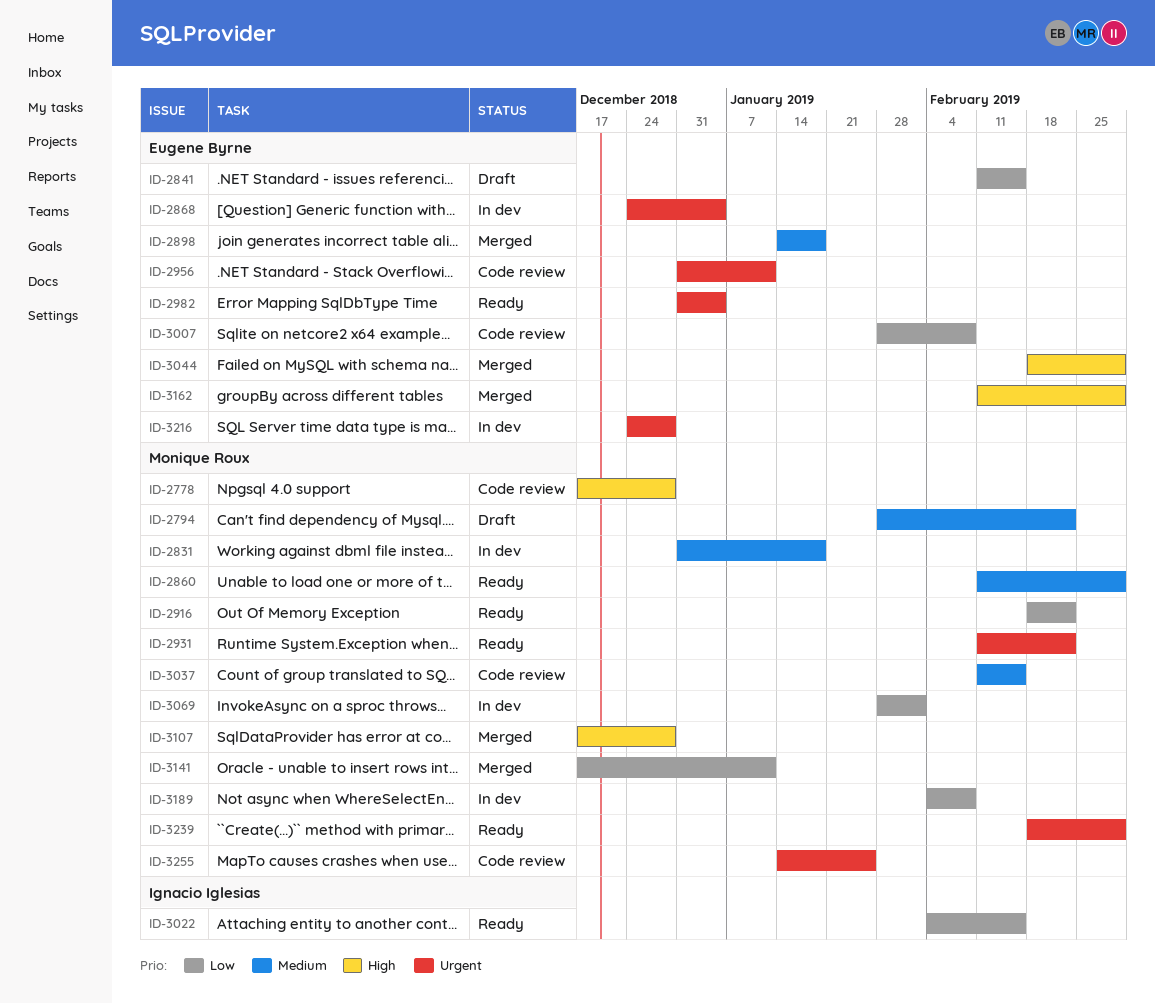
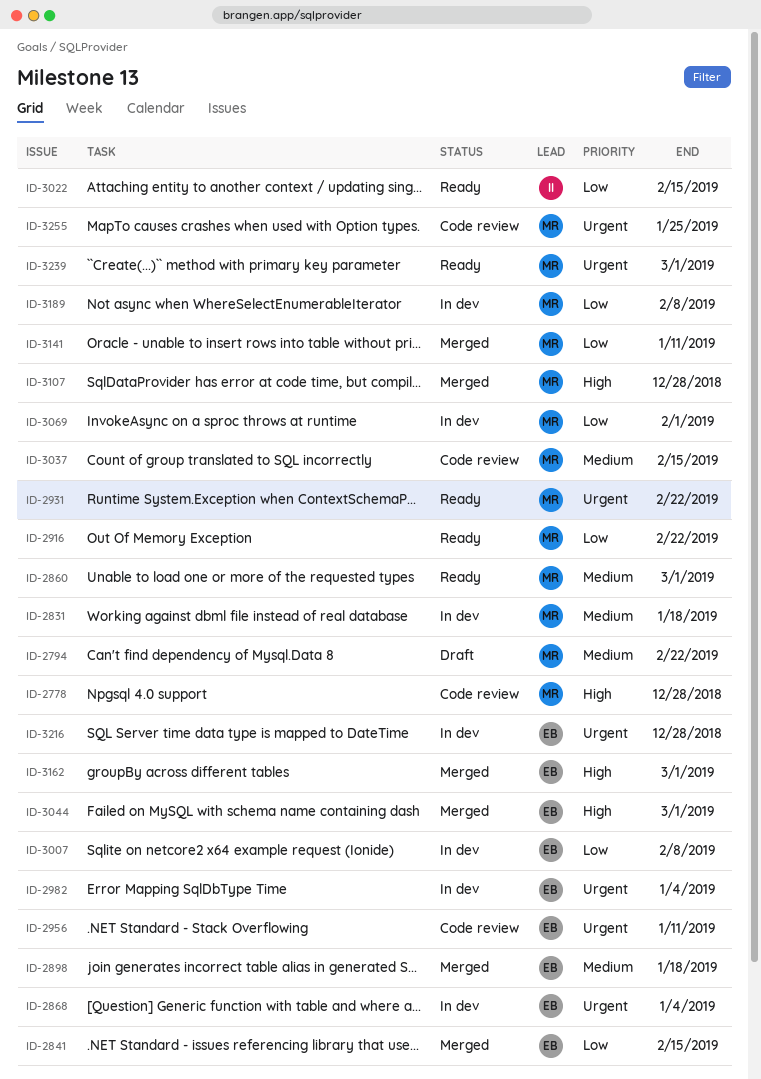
ID-2841, status: Draft -> Merged
ID-2982, status: Ready -> In dev
ID-3007, status: Code review -> In dev

